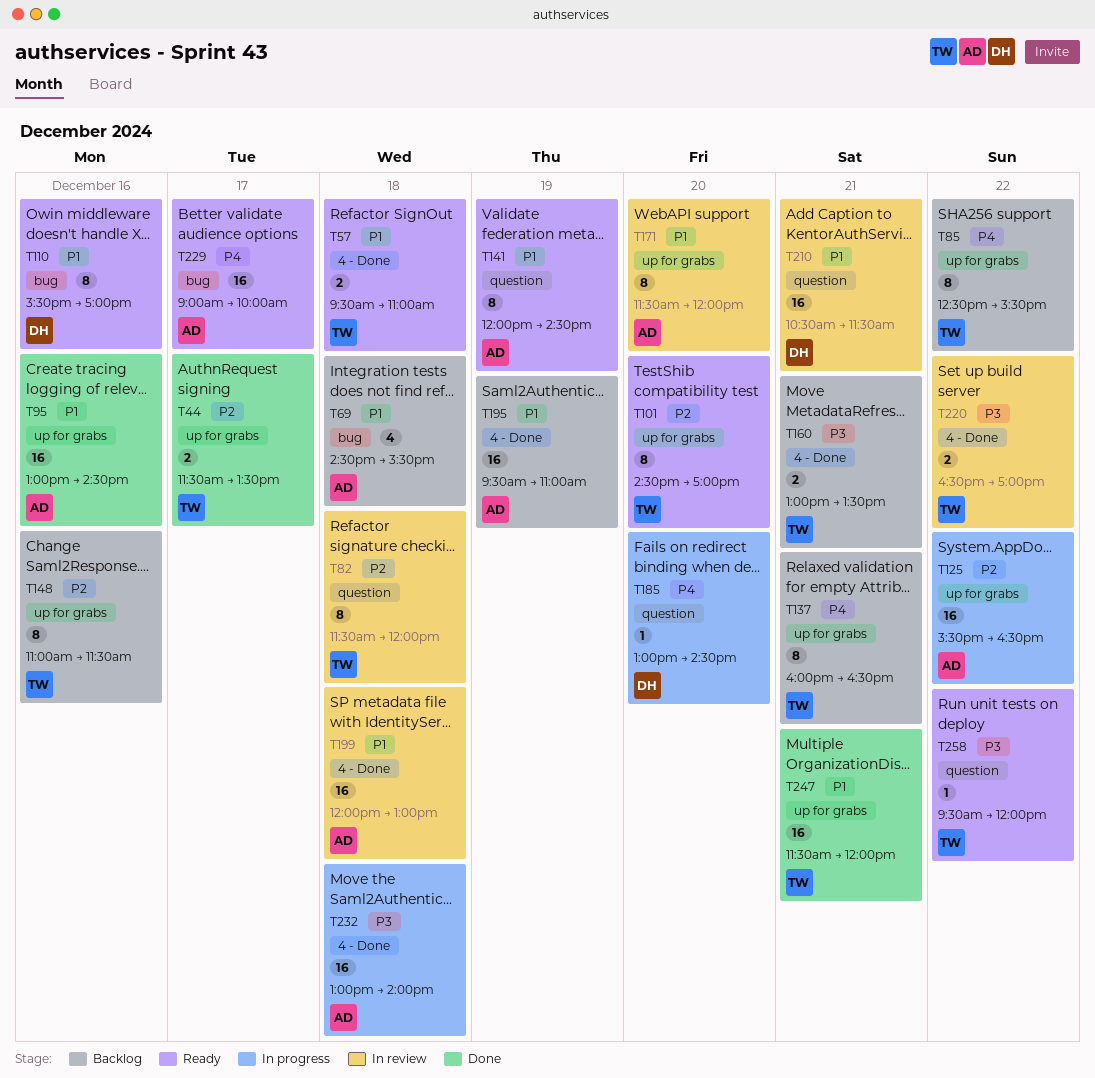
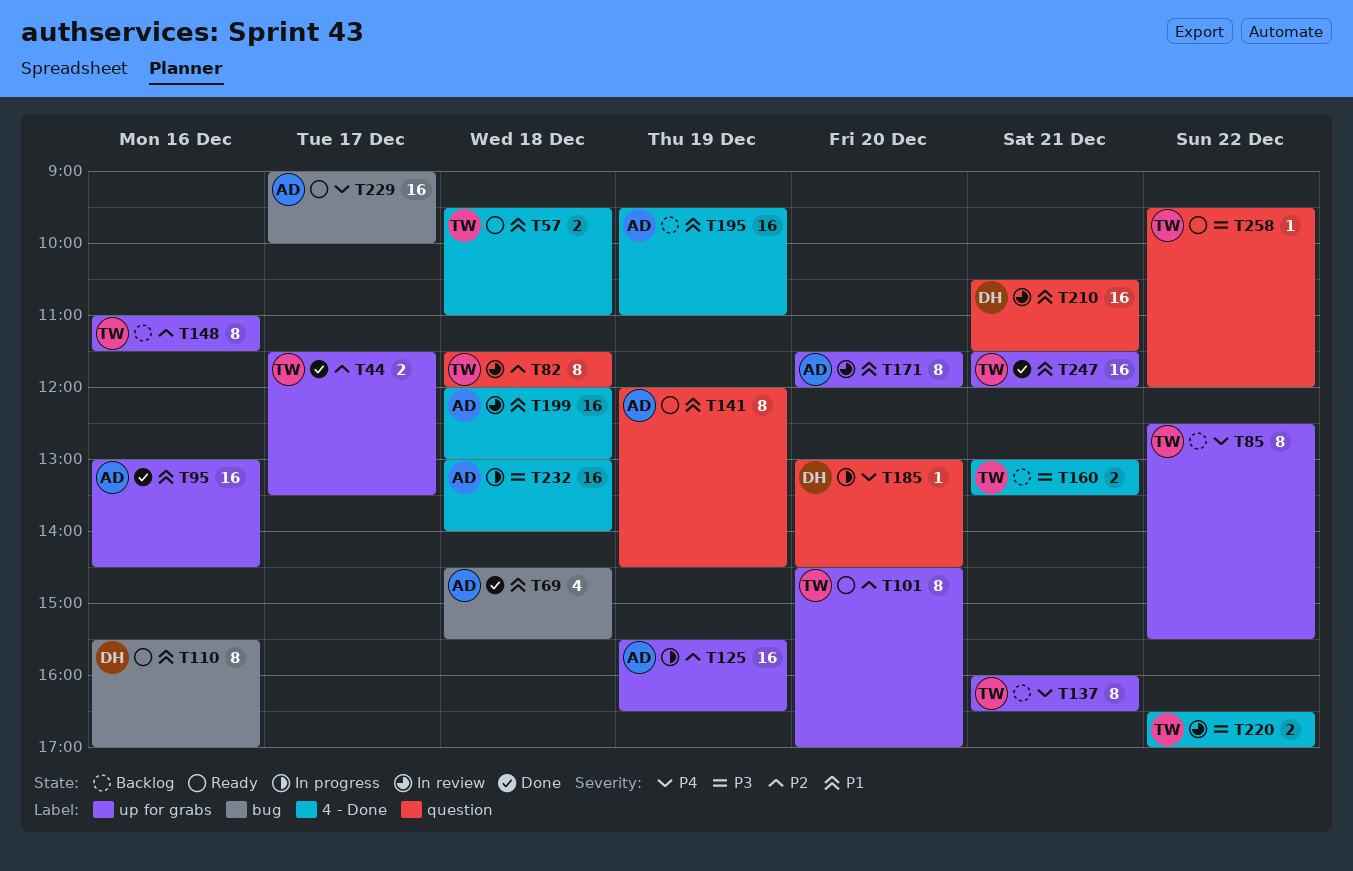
T69, status: Backlog -> Done
T125, day: Dec 22 -> Dec 19

